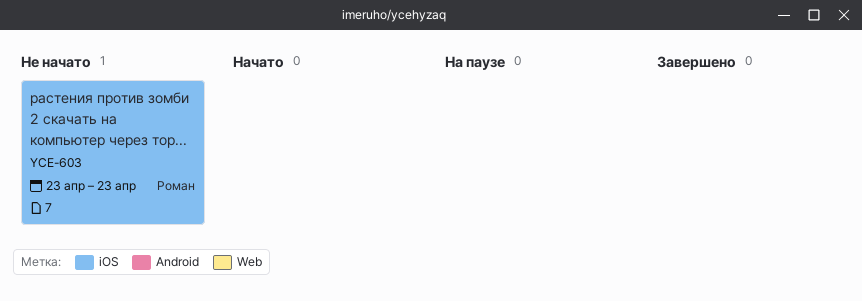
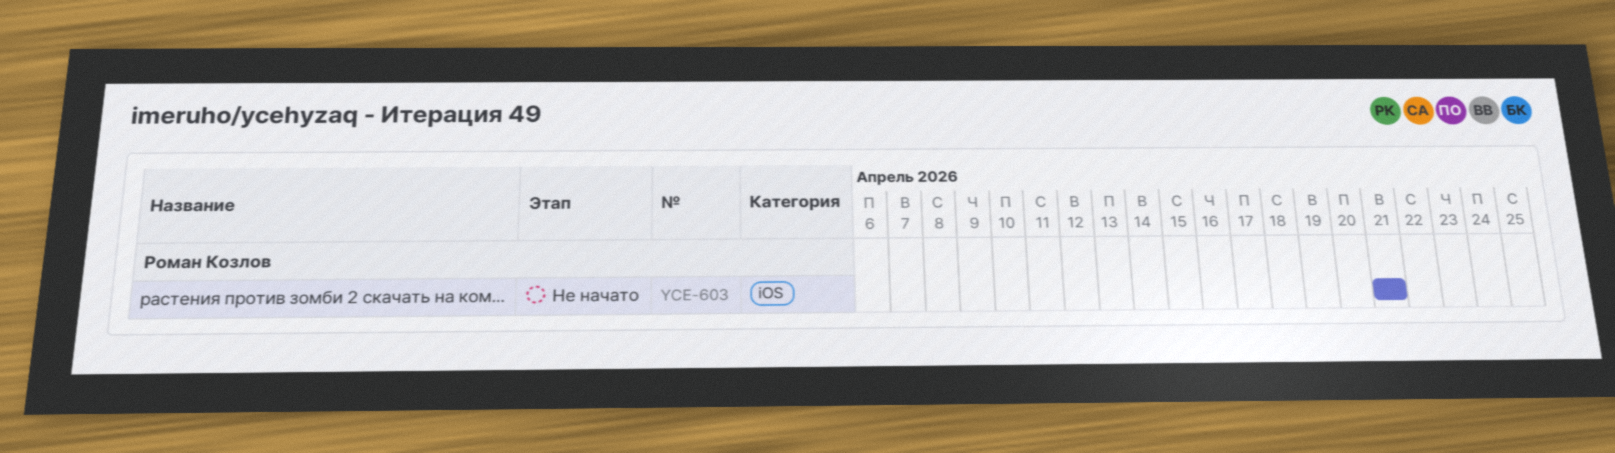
YCE-603, start: Apr 23 -> Apr 21
YCE-603, due: Apr 23 -> Apr 21

